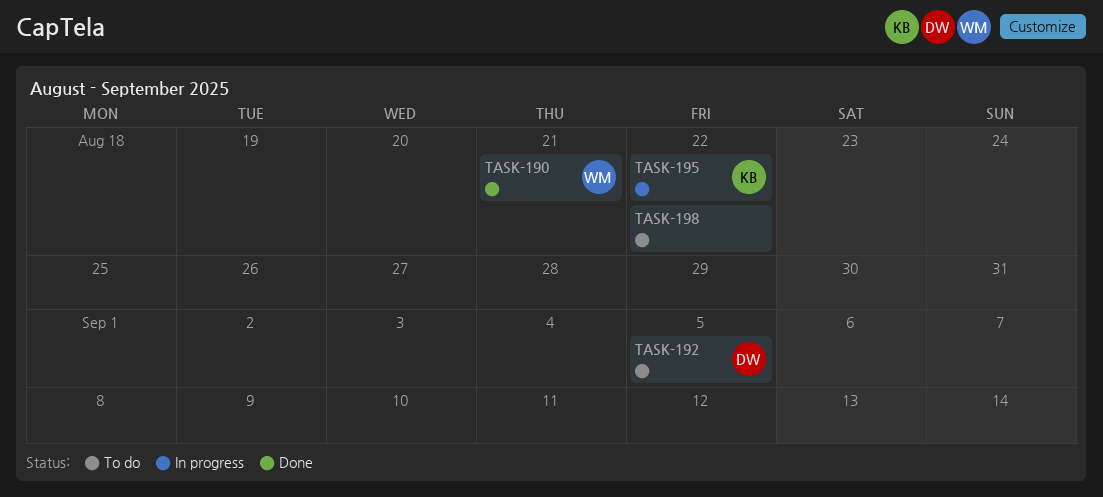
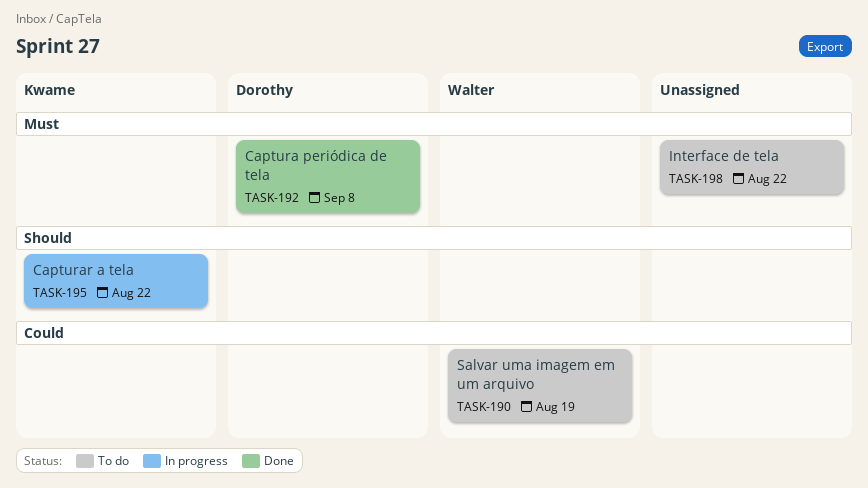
TASK-190, status: Done -> To do
TASK-190, due: Aug 21 -> Aug 19
TASK-192, status: To do -> Done
TASK-192, due: Sep 5 -> Sep 8

